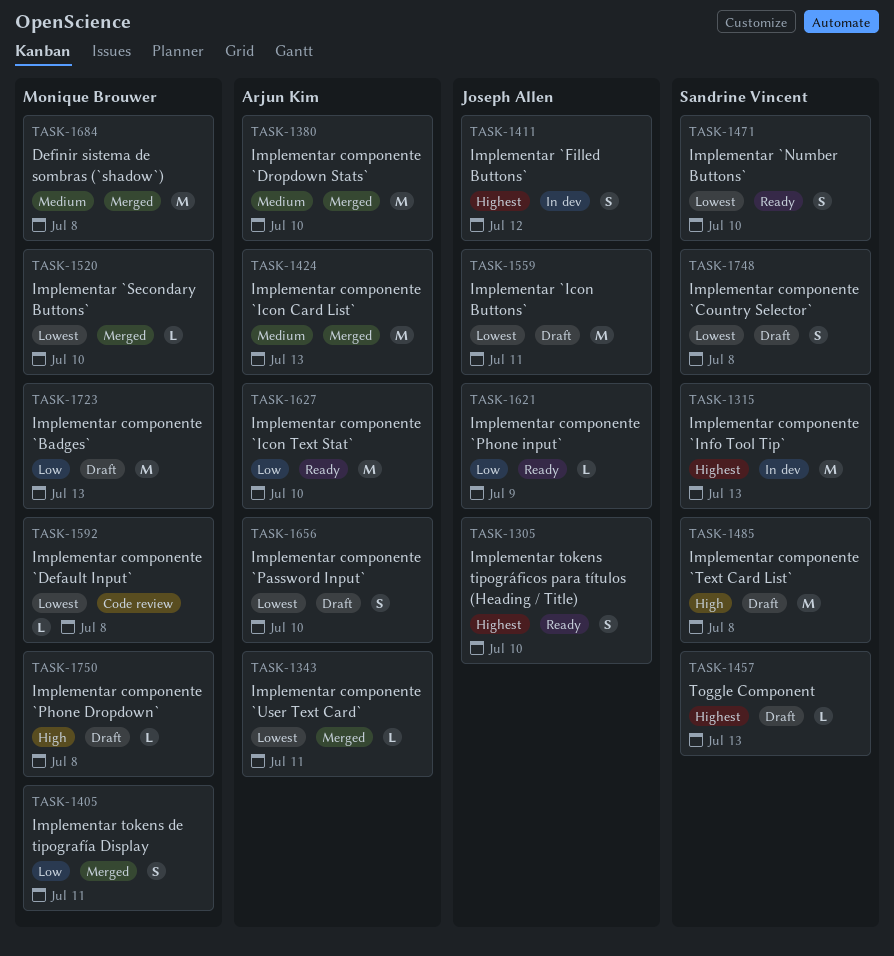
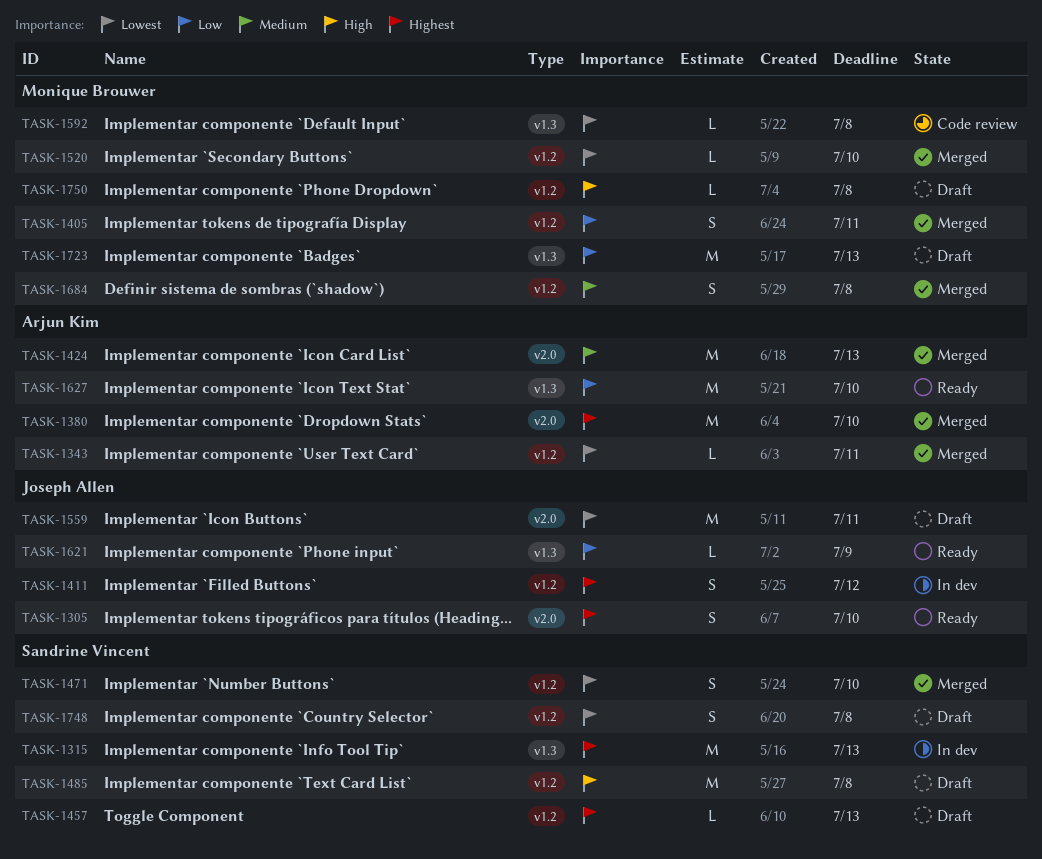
TASK-1380, priority: Medium -> Highest
TASK-1471, status: Ready -> Merged
TASK-1656: present -> none
TASK-1684, estimate: M -> S

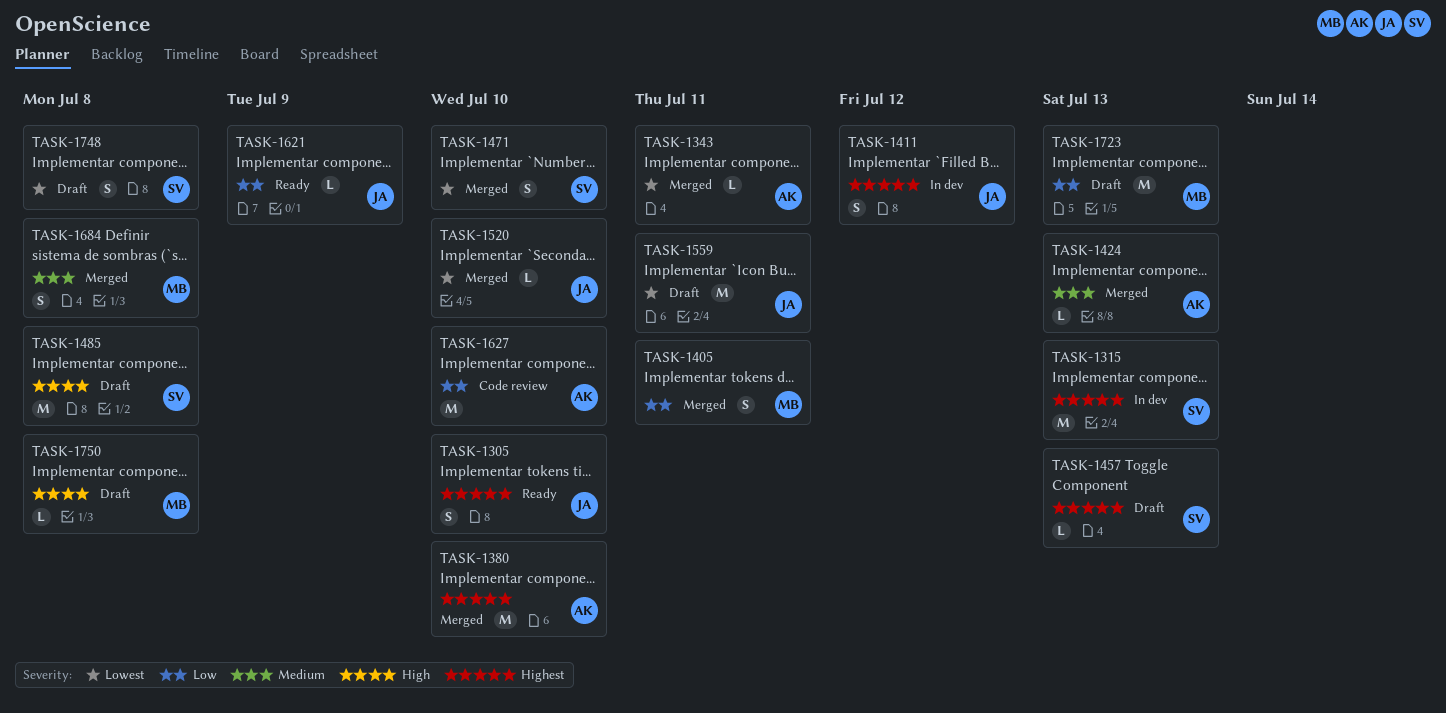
TASK-1424, estimate: M -> L
TASK-1520, owner: Monique Brouwer -> Joseph Allen
TASK-1592: present -> none
TASK-1627, status: Ready -> Code review

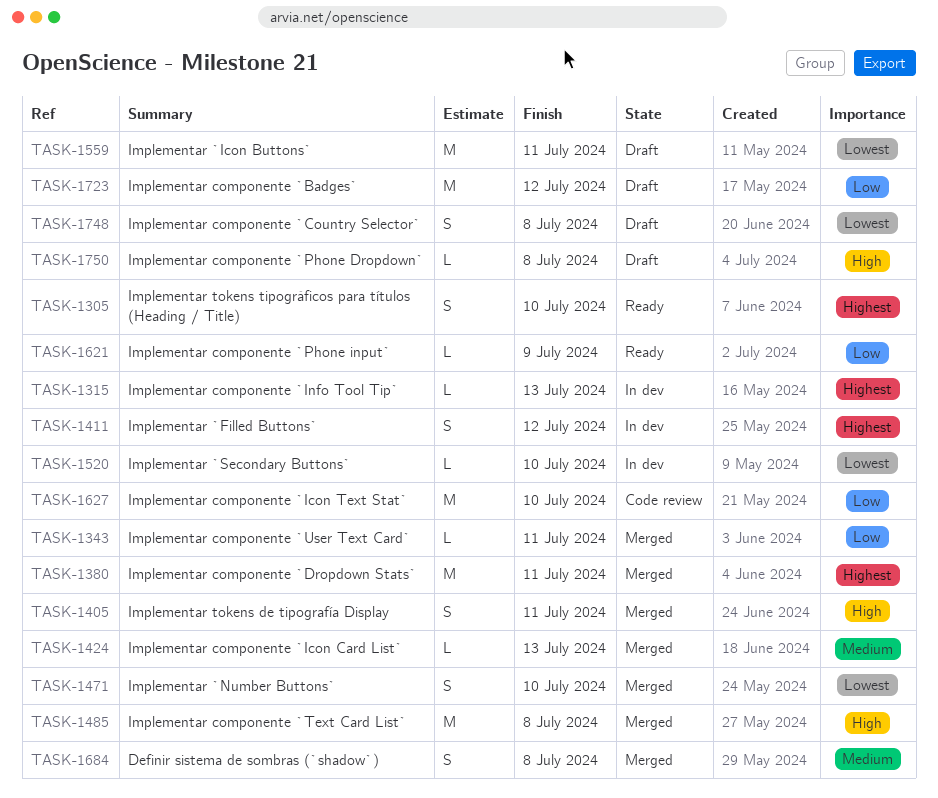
TASK-1315, estimate: M -> L
TASK-1343, priority: Lowest -> Low
TASK-1380, due: Jul 10 -> Jul 11
TASK-1405, priority: Low -> High
TASK-1457: present -> none
TASK-1485, status: Draft -> Merged
TASK-1520, status: Merged -> In dev
TASK-1723, due: Jul 13 -> Jul 12

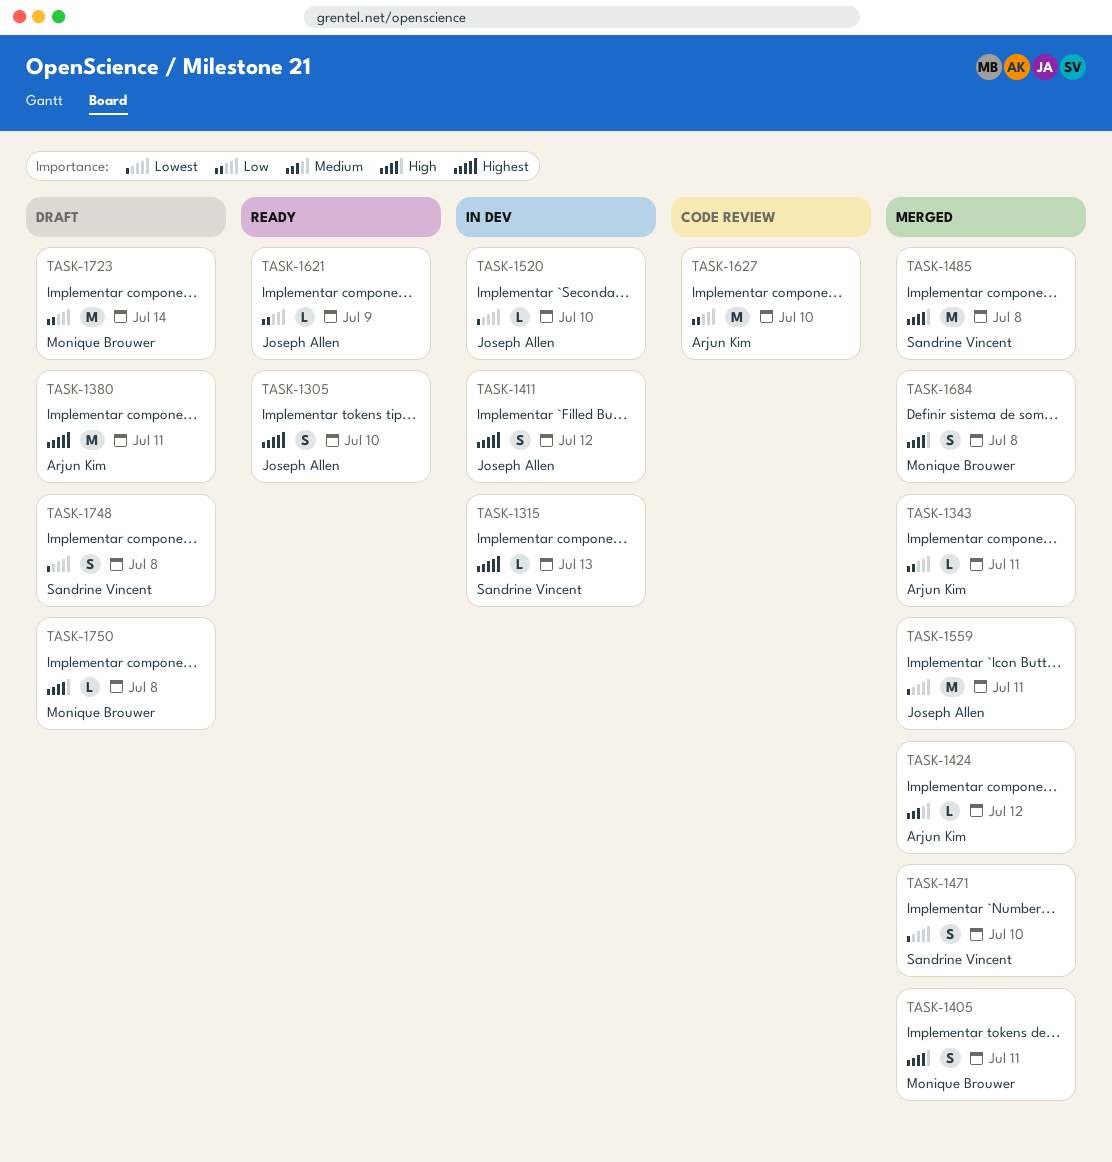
TASK-1380, status: Merged -> Draft
TASK-1424, due: Jul 13 -> Jul 12
TASK-1559, status: Draft -> Merged
TASK-1684, priority: Medium -> High
TASK-1723, due: Jul 12 -> Jul 14

